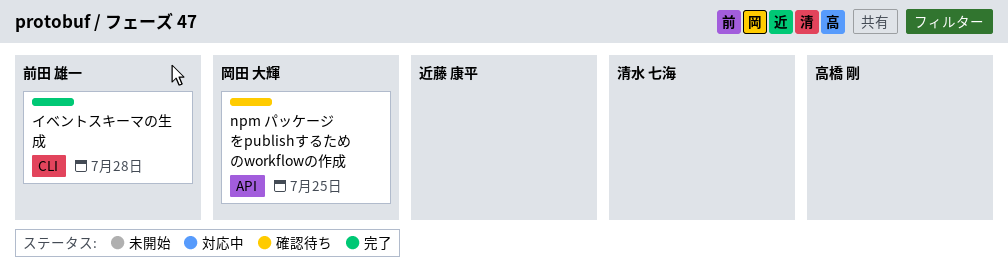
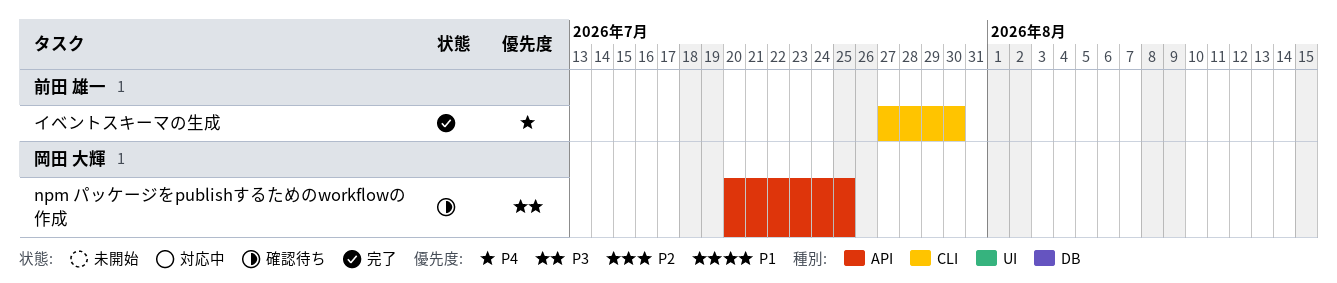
イベントスキーマの生成, due: Jul 28 -> Jul 30

